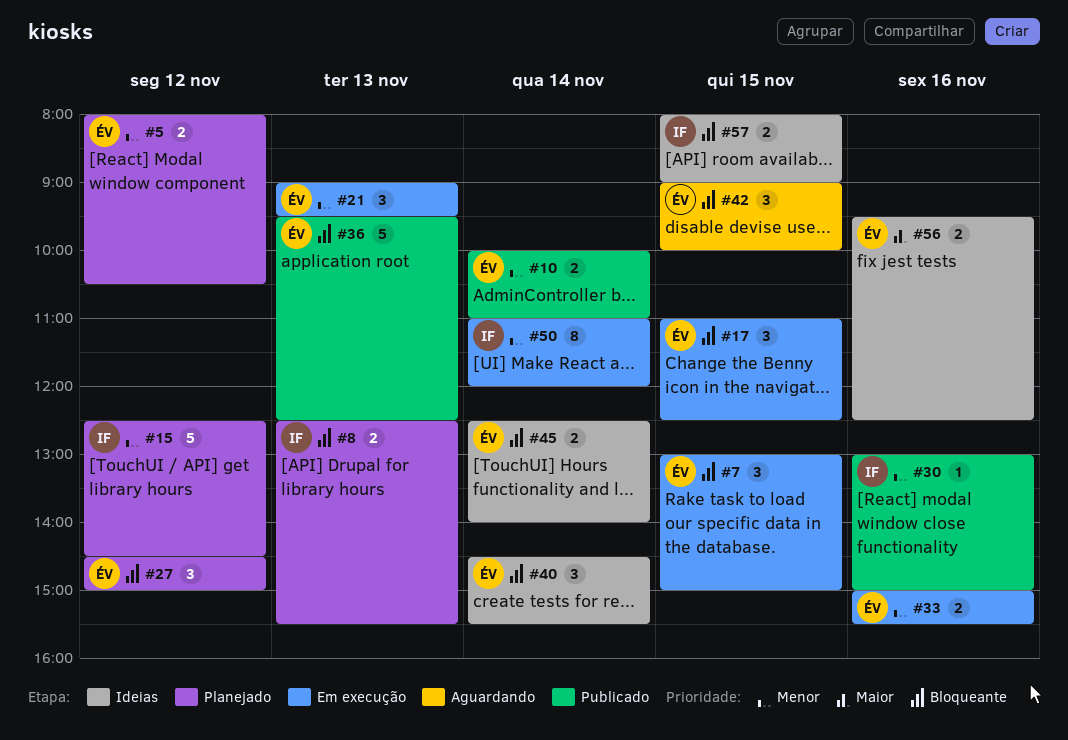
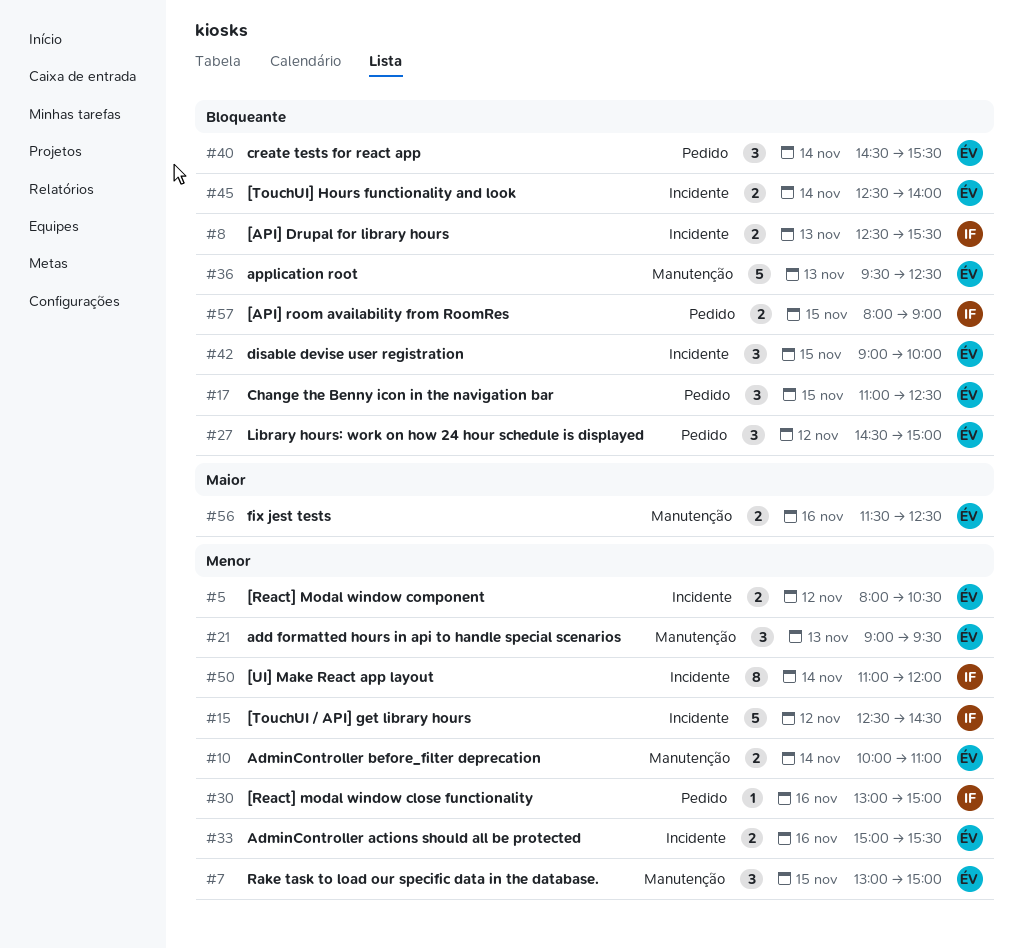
#7, priority: Bloqueante -> Menor
#56, begins: 09:30 -> 11:30

